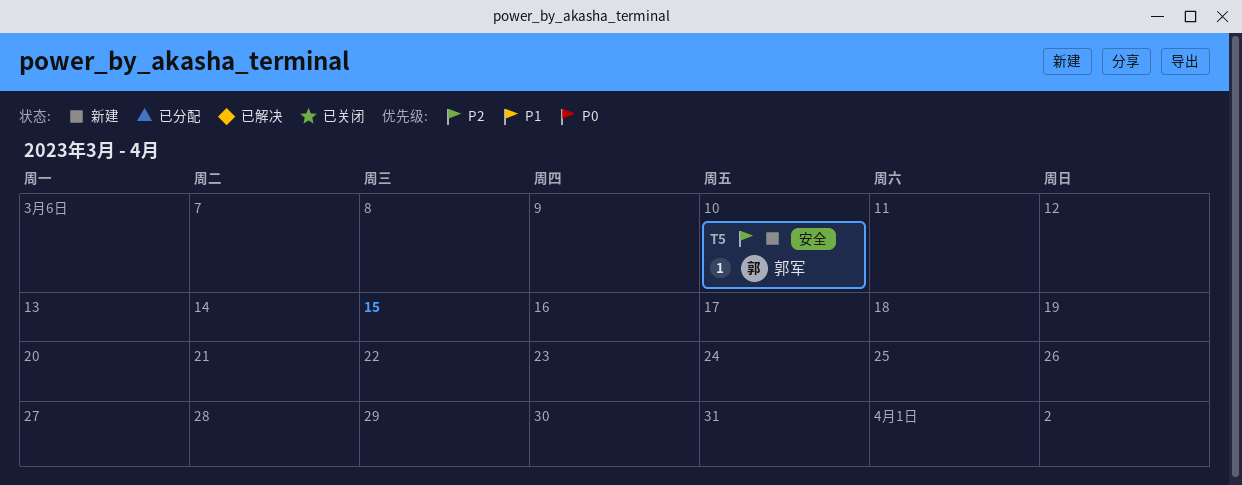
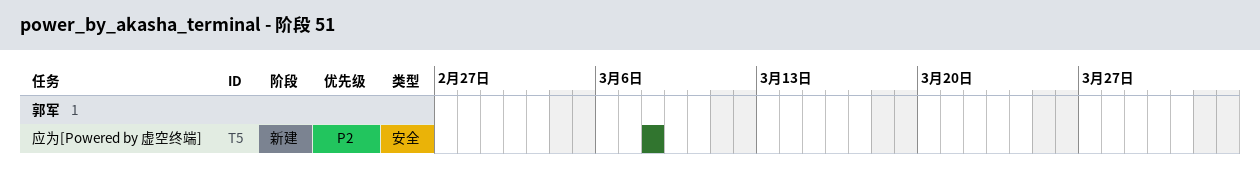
T5, due: Mar 10 -> Mar 8

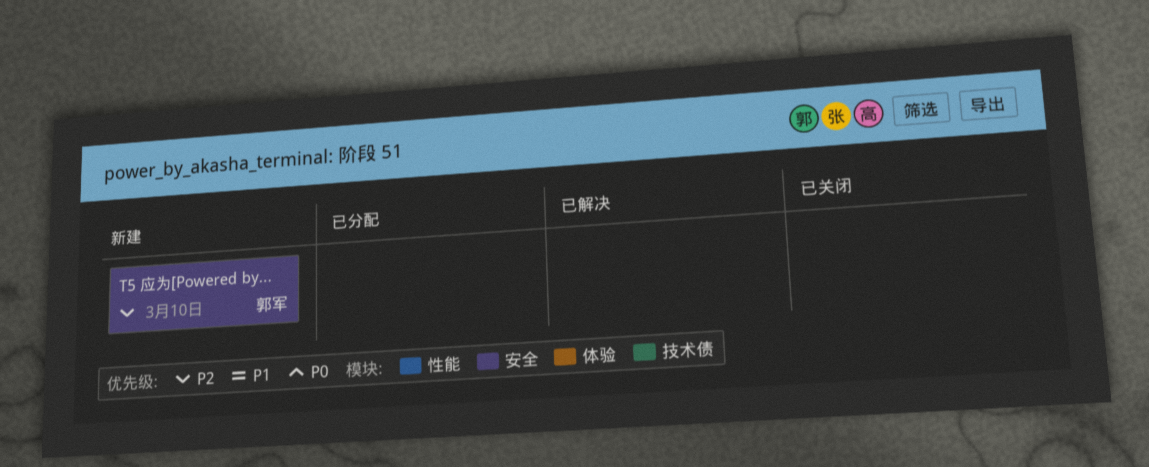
T5, due: Mar 8 -> Mar 10

